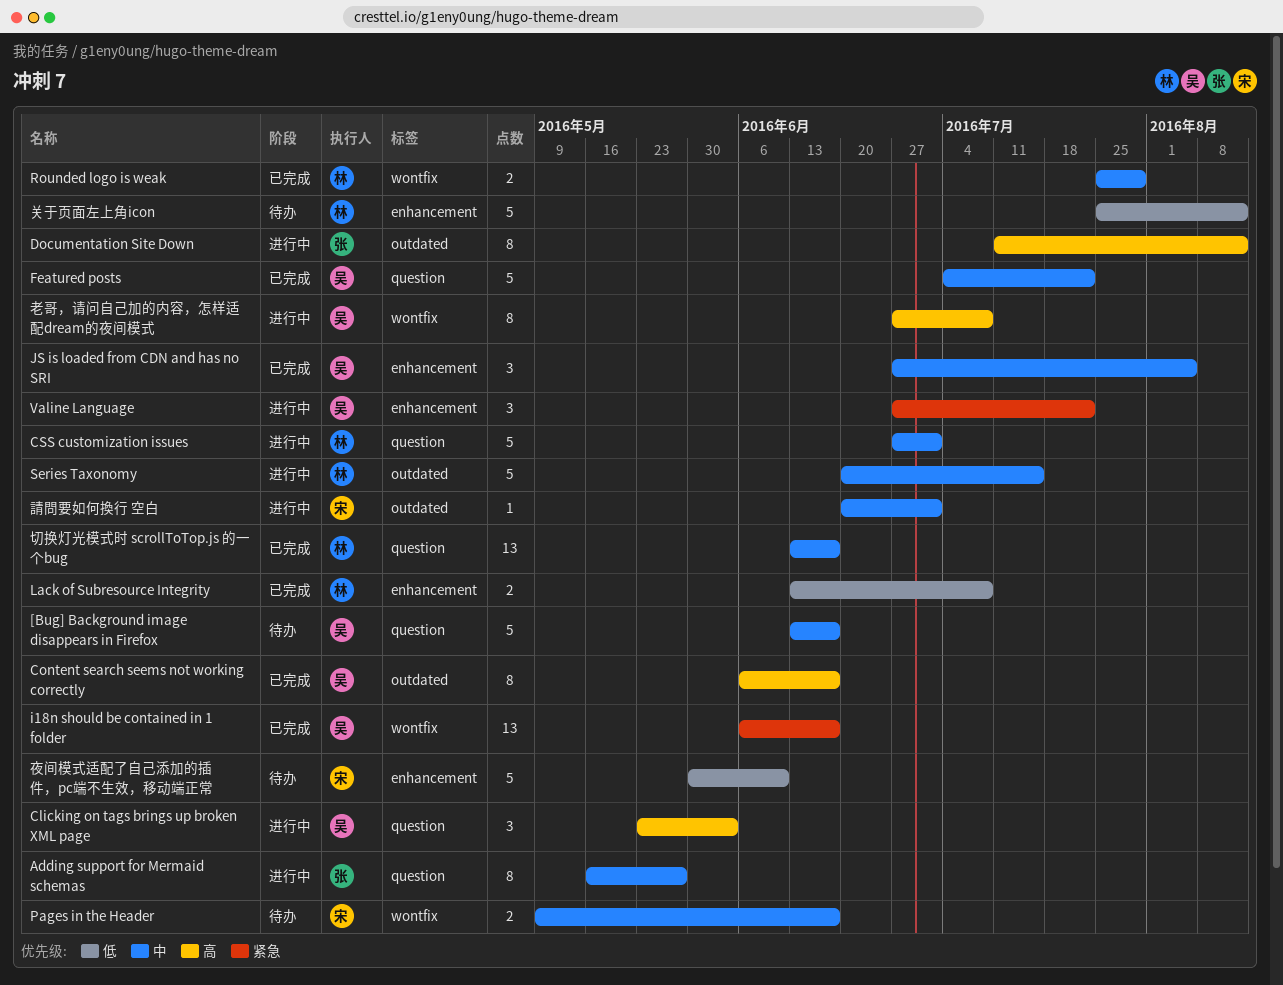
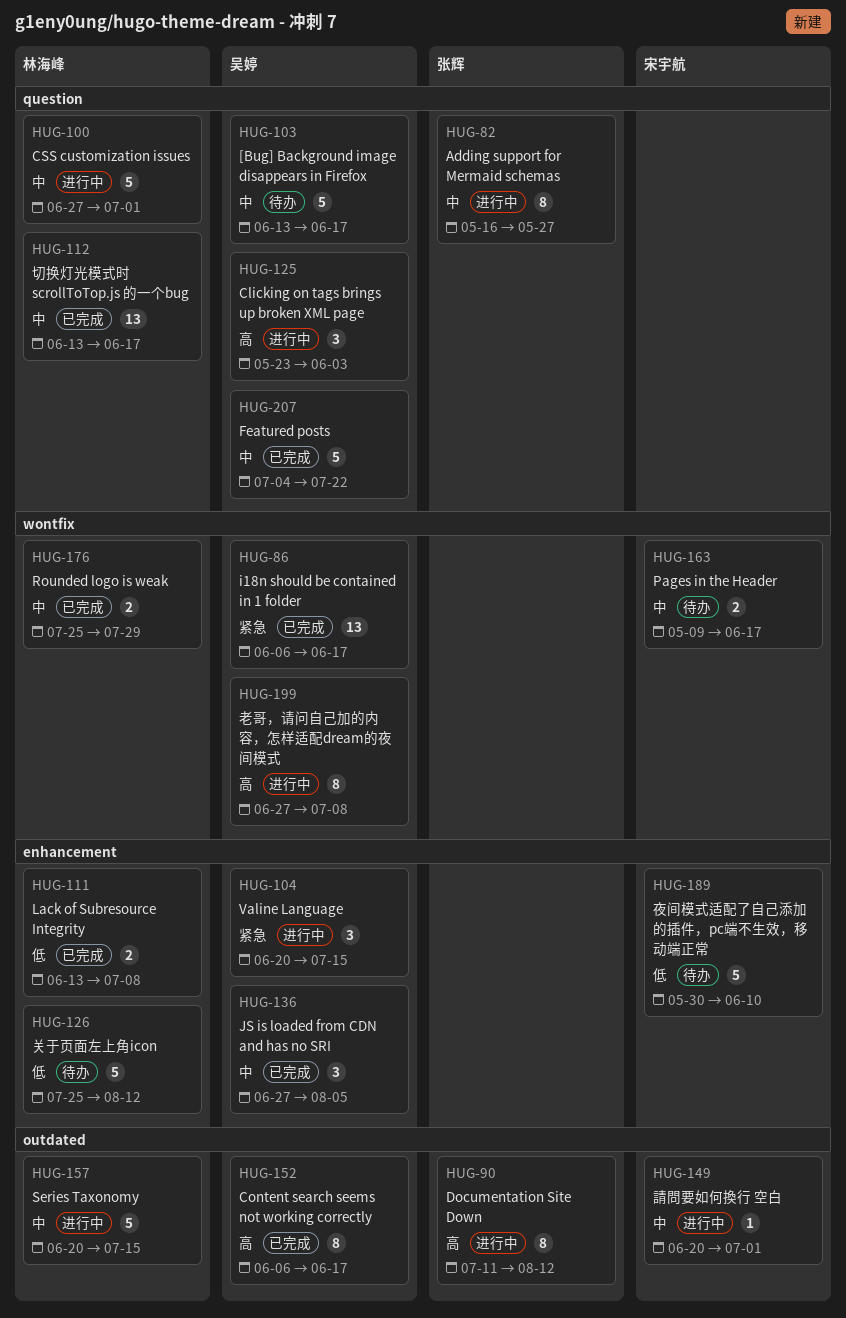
Valine Language, start: Jun 27 -> Jun 20
Valine Language, due: Jul 22 -> Jul 15

